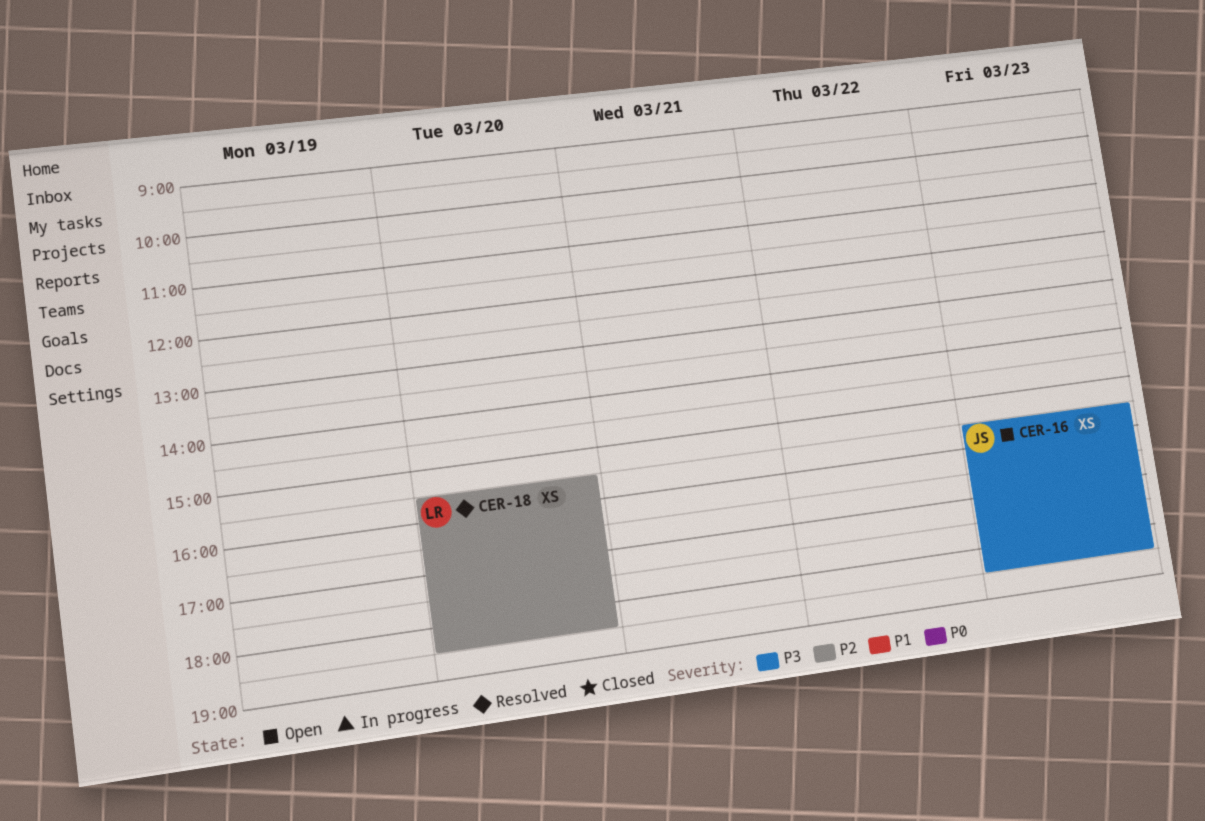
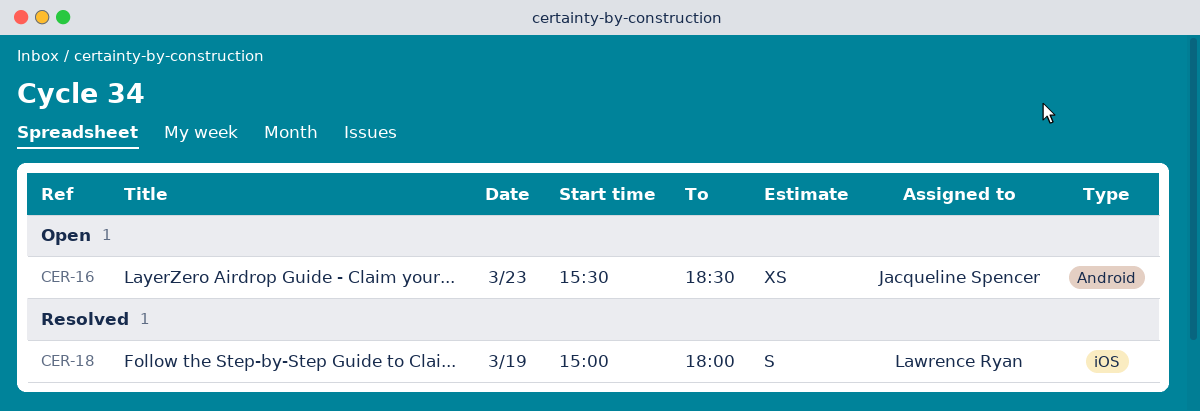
CER-18, estimate: XS -> S
CER-18, day: Mar 20 -> Mar 19
CER-18, begins: 15:30 -> 15:00
CER-18, ends: 18:30 -> 18:00

